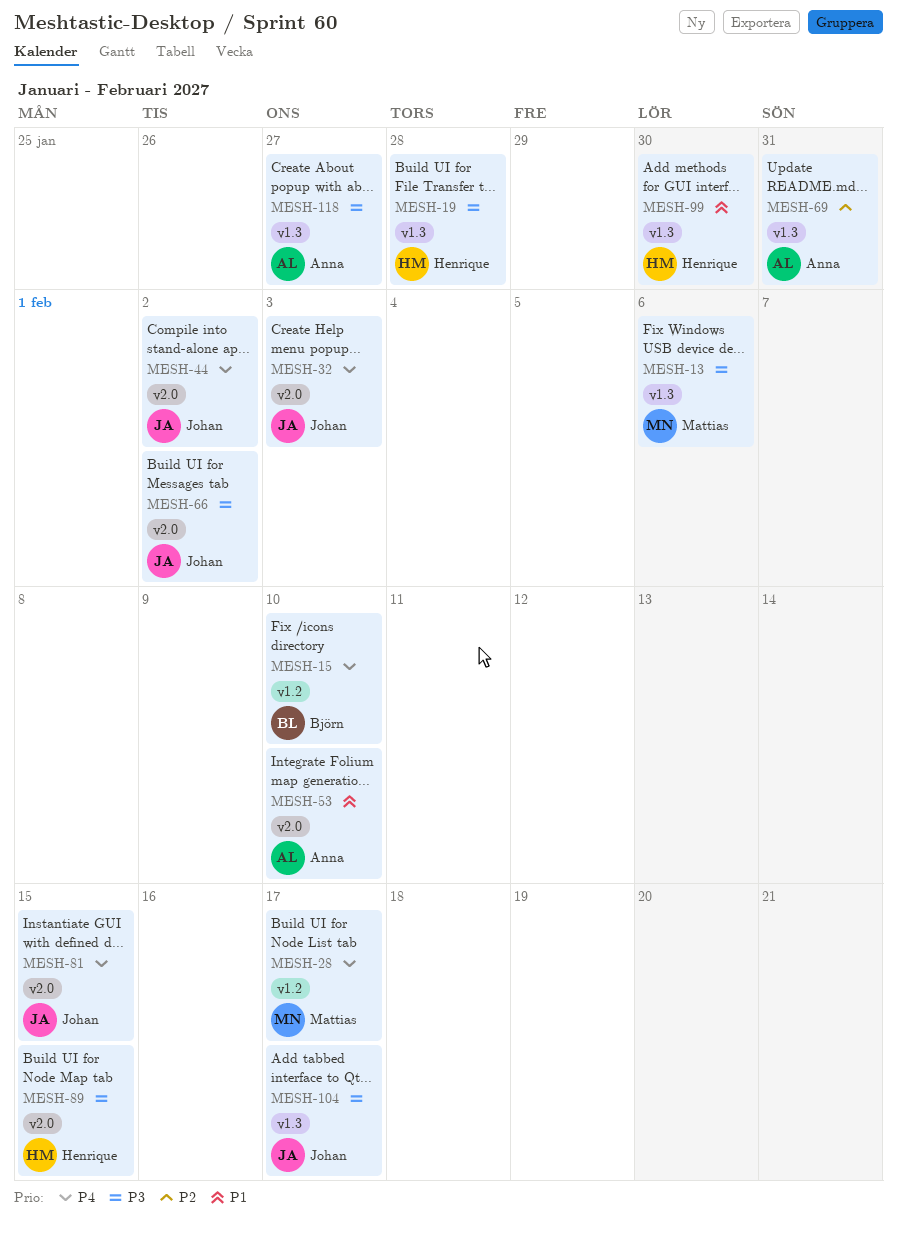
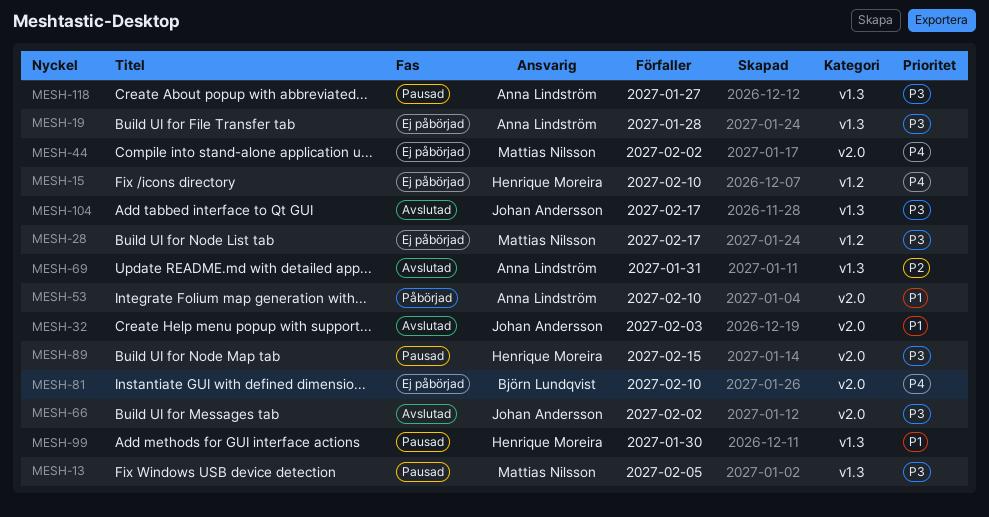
MESH-13, due: Feb 6 -> Feb 5
MESH-15, owner: Björn Lundqvist -> Henrique Moreira
MESH-19, owner: Henrique Moreira -> Anna Lindström
MESH-28, priority: P4 -> P3
MESH-32, priority: P4 -> P1
MESH-44, owner: Johan Andersson -> Mattias Nilsson
MESH-81, owner: Johan Andersson -> Björn Lundqvist
MESH-81, due: Feb 15 -> Feb 10

